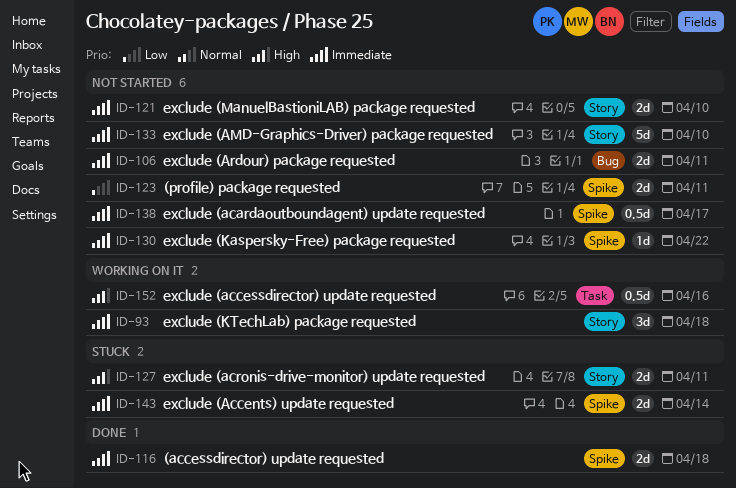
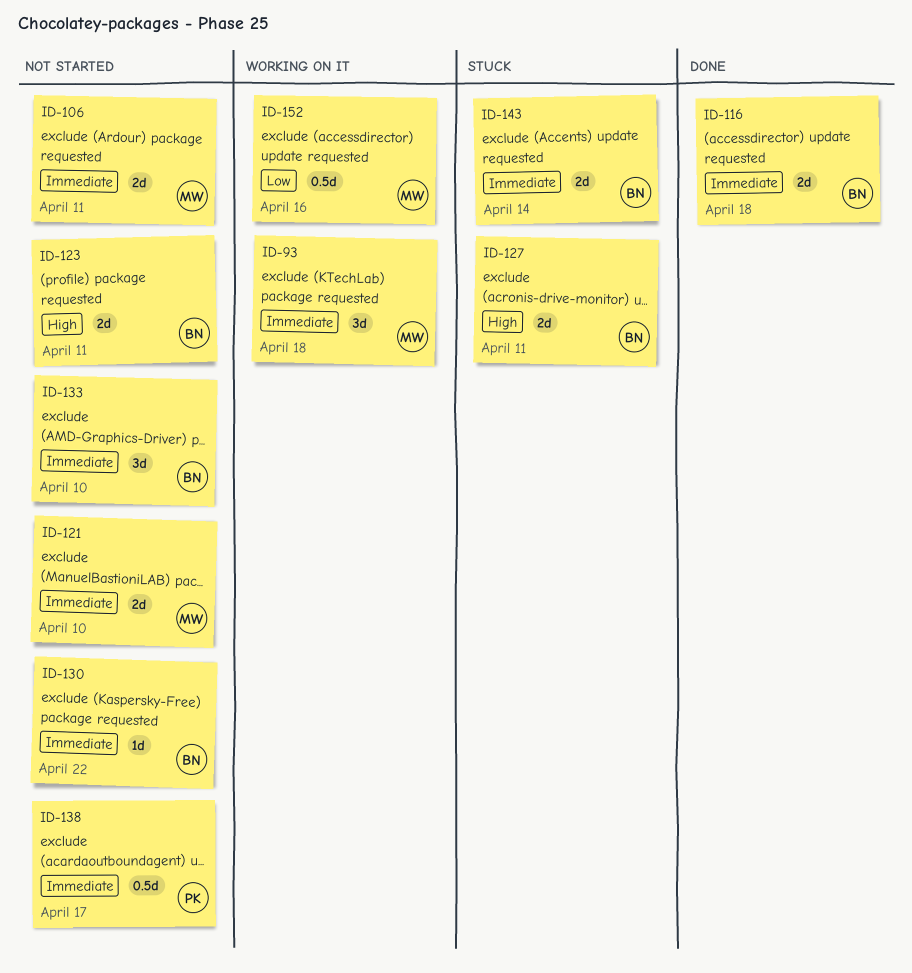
ID-123, priority: Low -> High
ID-133, estimate: 5d -> 3d
ID-152, priority: High -> Low

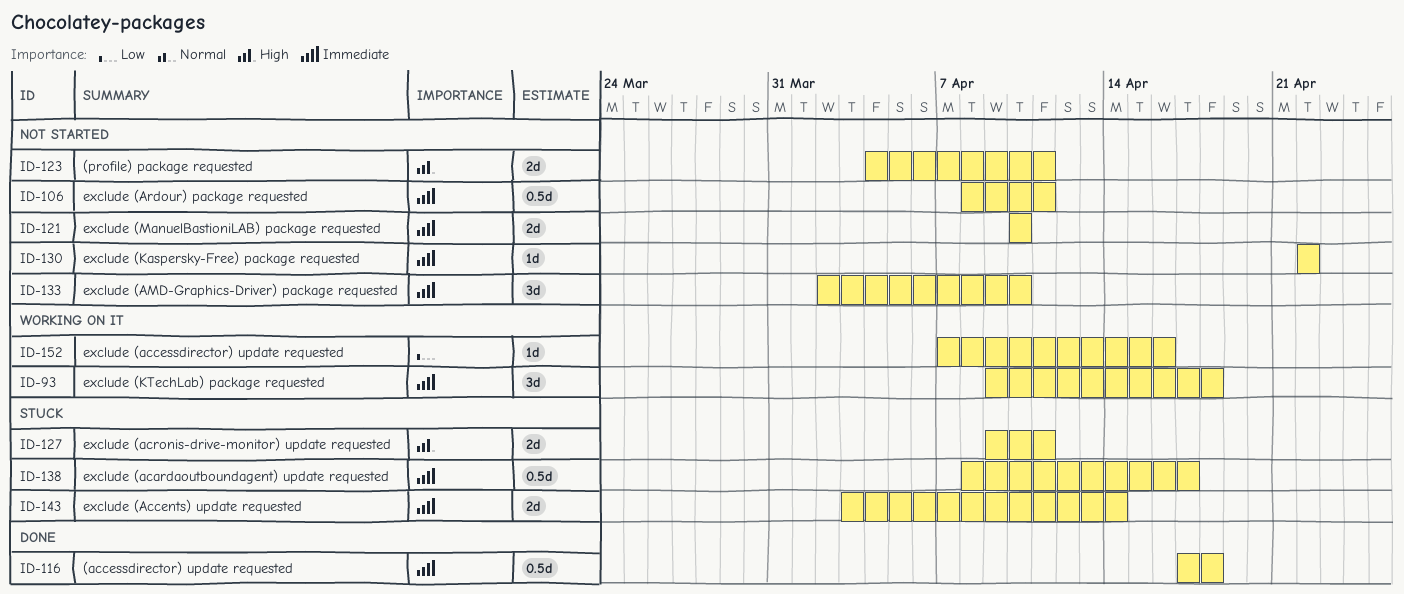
ID-106, estimate: 2d -> 0.5d
ID-116, estimate: 2d -> 0.5d
ID-138, status: Not started -> Stuck
ID-152, estimate: 0.5d -> 1d

